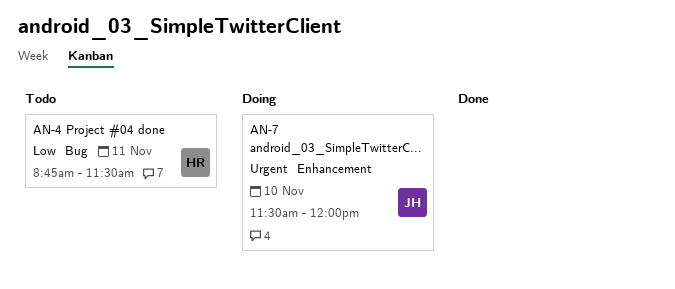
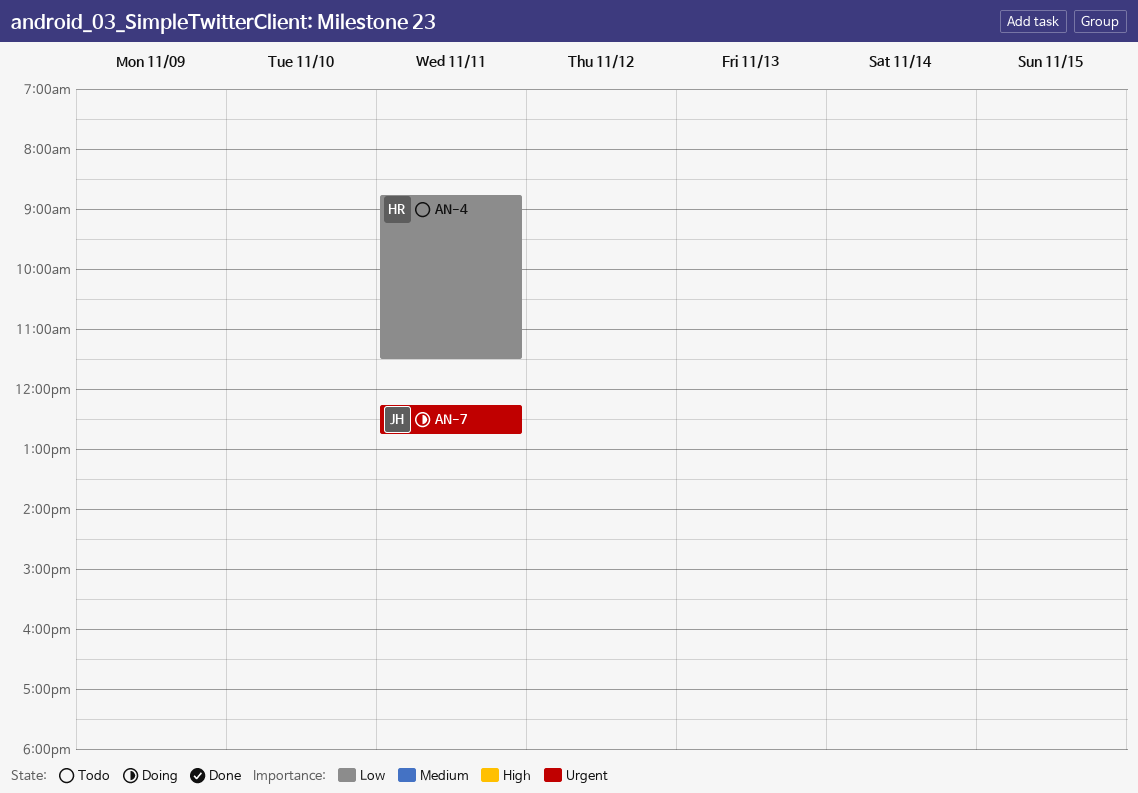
AN-7, day: Nov 10 -> Nov 11
AN-7, begins: 11:30 -> 12:15
AN-7, ends: 12:00 -> 12:45

